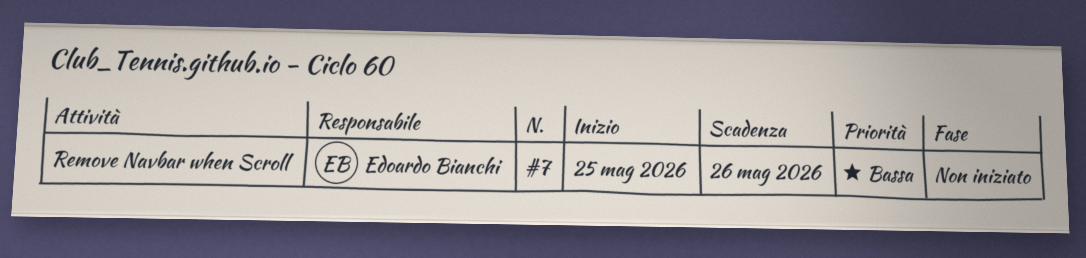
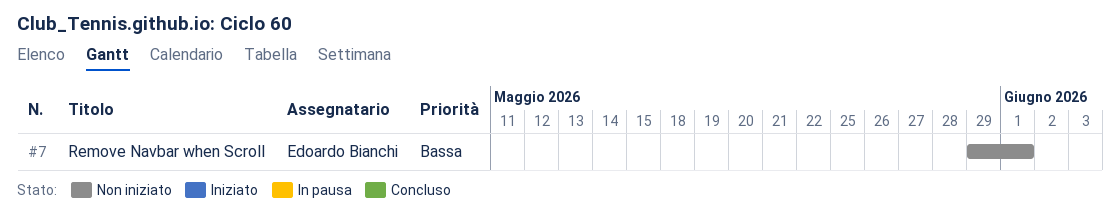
#7, start: May 25 -> May 29
#7, due: May 26 -> Jun 1

